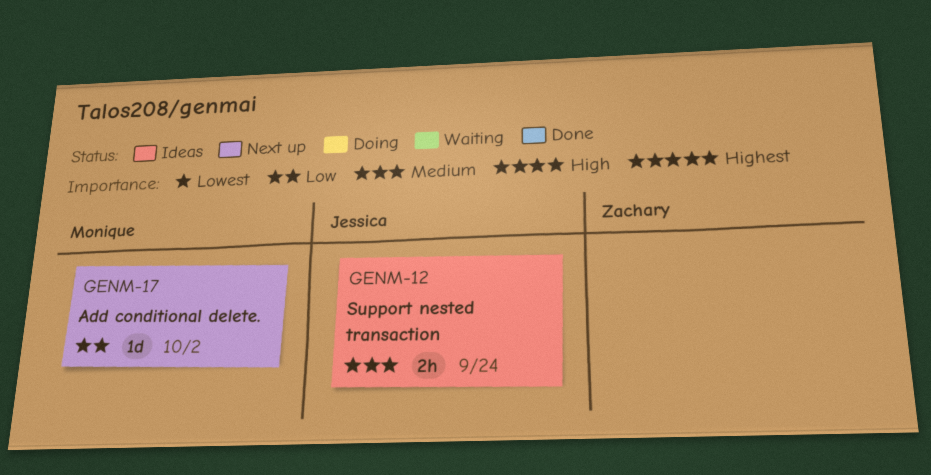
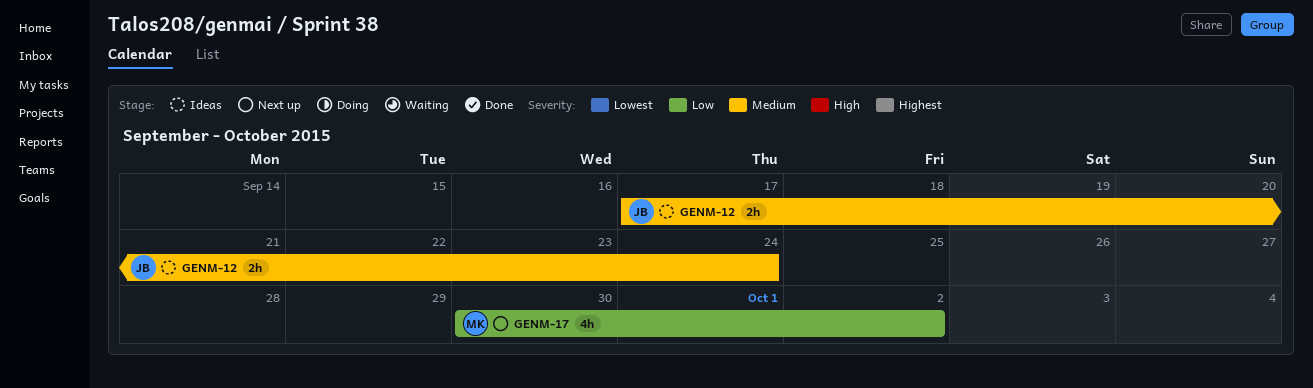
GENM-17, estimate: 1d -> 4h

